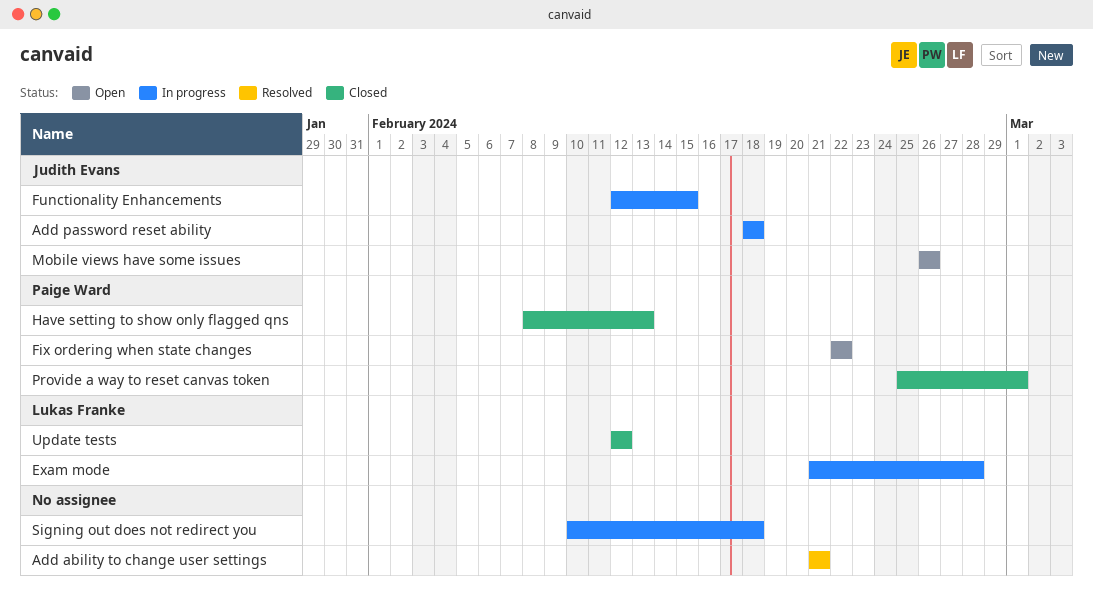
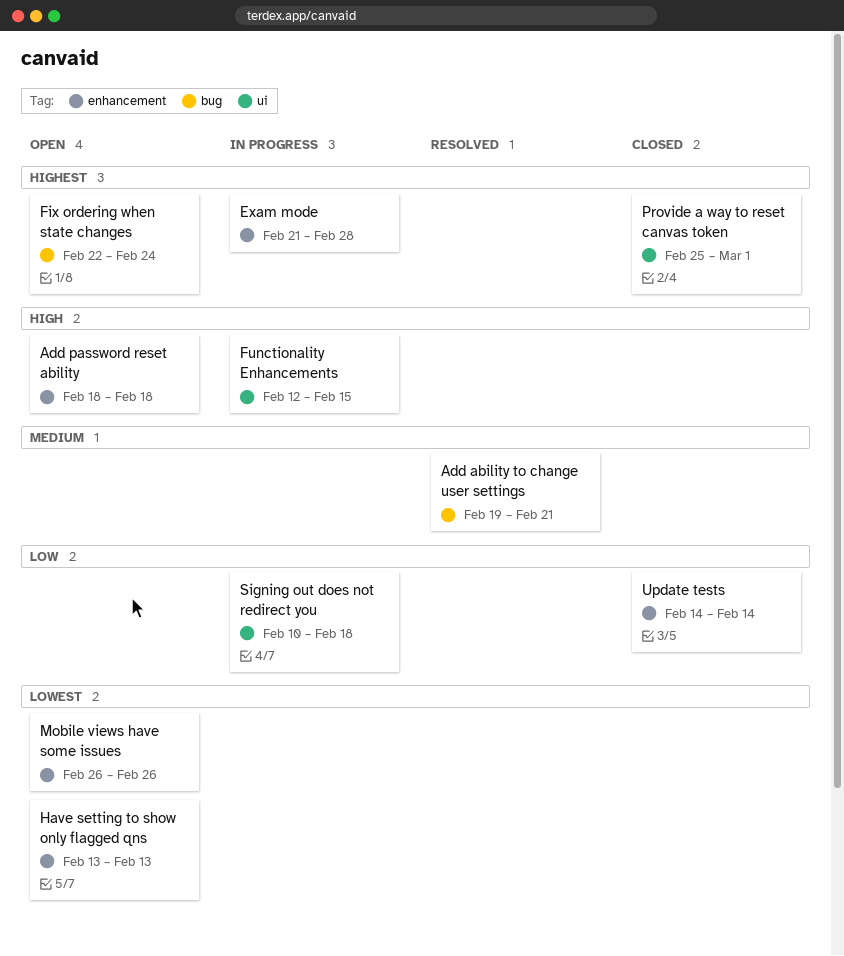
Add ability to change user settings, start: Feb 21 -> Feb 19
Add password reset ability, status: In progress -> Open
Fix ordering when state changes, due: Feb 22 -> Feb 24
Have setting to show only flagged qns, status: Closed -> Open
Have setting to show only flagged qns, start: Feb 8 -> Feb 13
Update tests, start: Feb 12 -> Feb 14
Update tests, due: Feb 12 -> Feb 14

